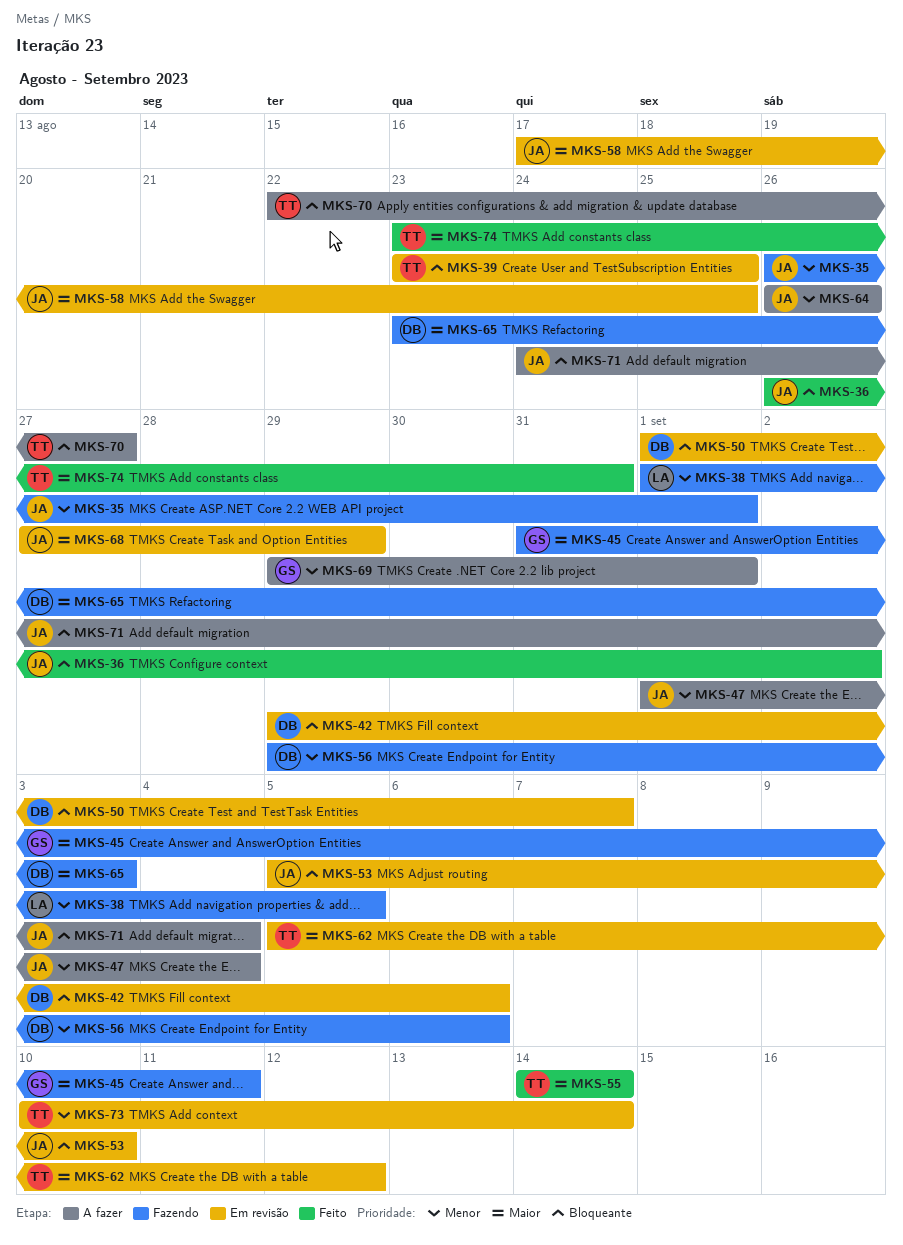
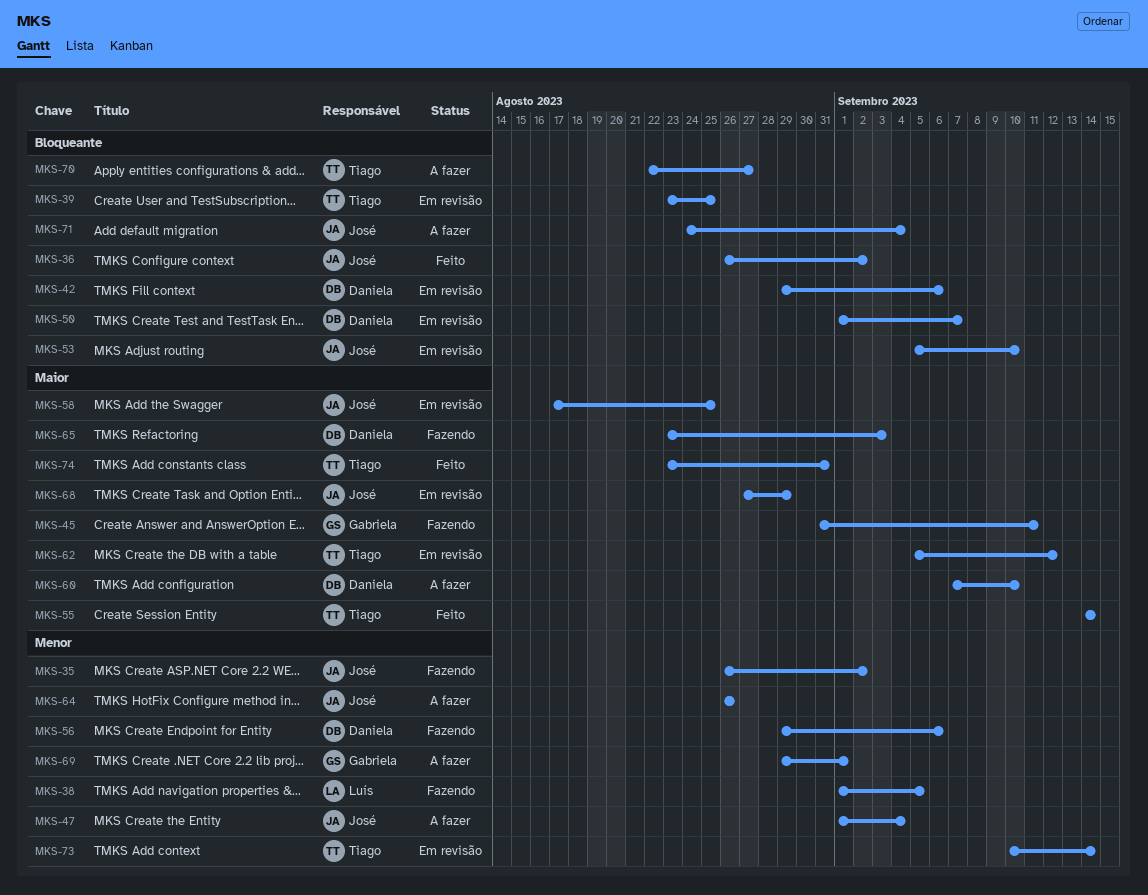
MKS-35, due: Sep 1 -> Sep 2
MKS-60: none -> present

